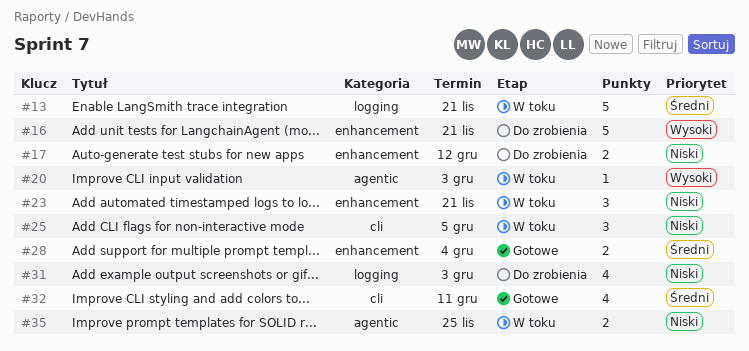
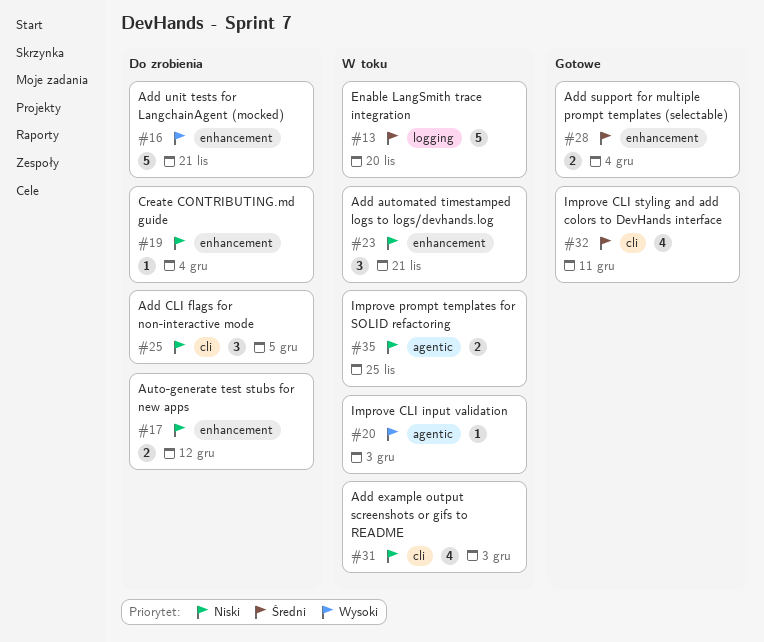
#13, due: Nov 21 -> Nov 20
#19: none -> present
#25, status: W toku -> Do zrobienia
#31, status: Do zrobienia -> W toku
#31, label: logging -> cli

